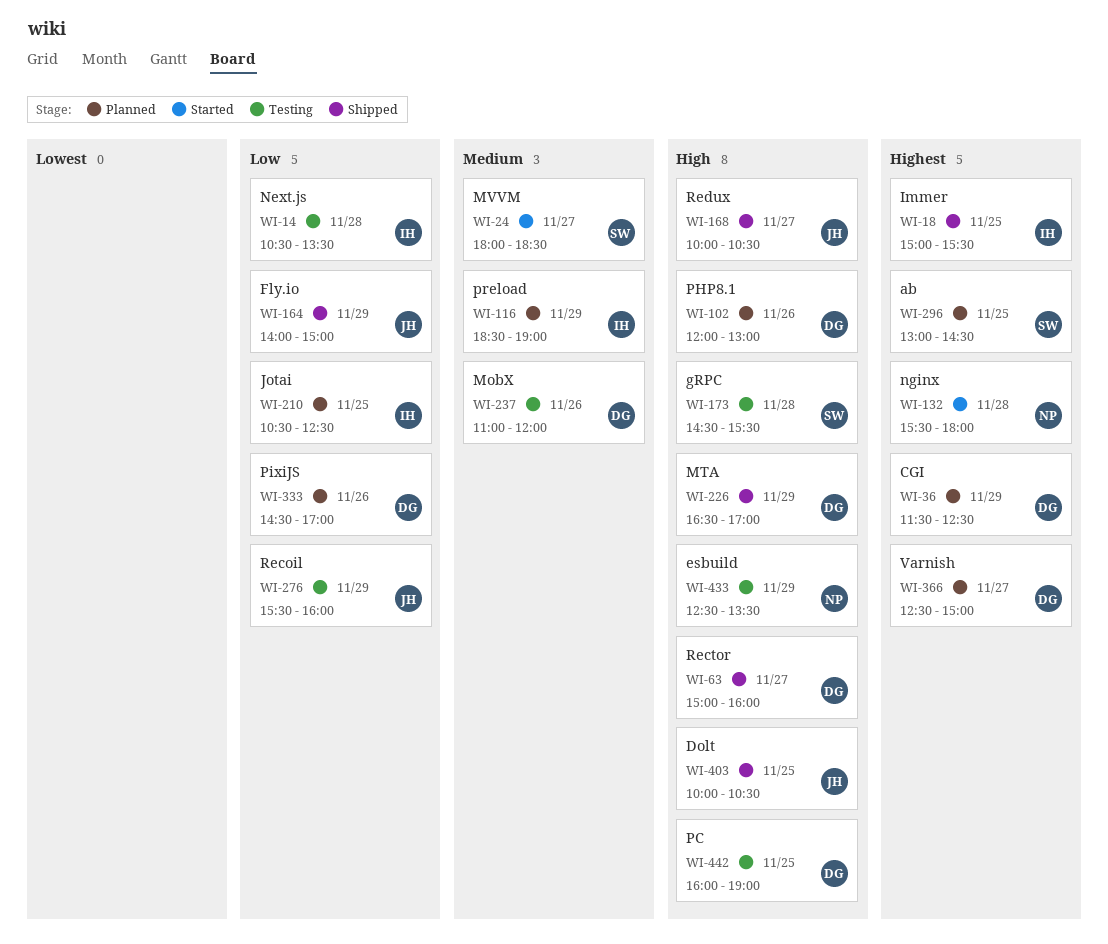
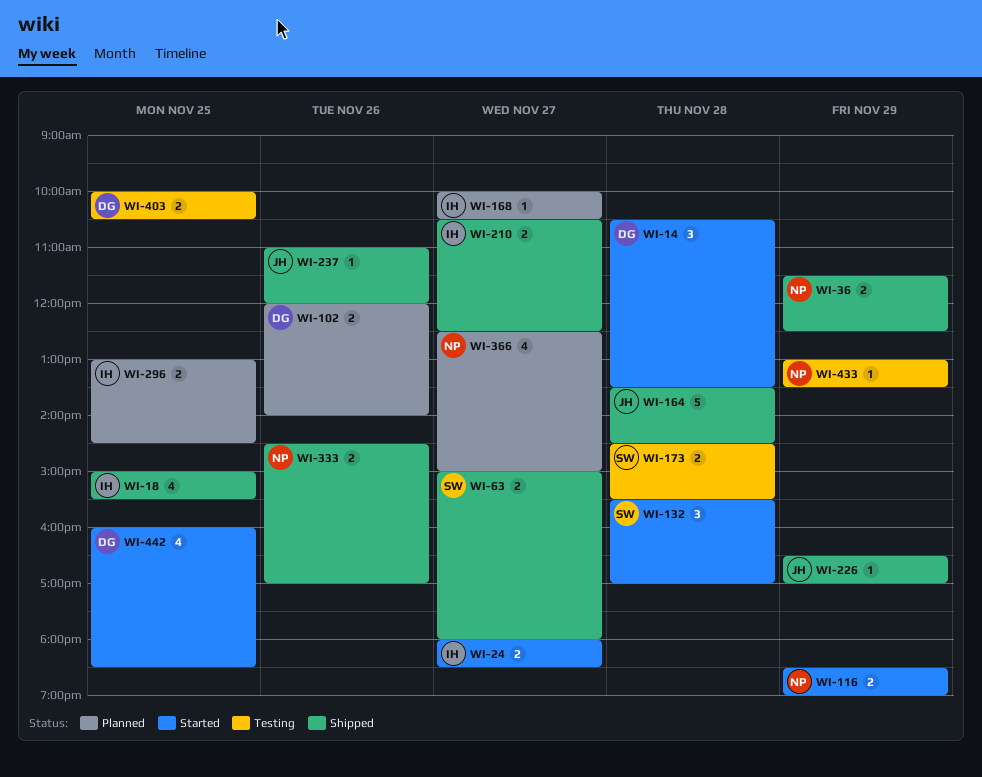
WI-14, status: Testing -> Started
WI-14, owner: IH -> DG
WI-24, owner: SW -> IH
WI-36, status: Planned -> Shipped
WI-36, owner: DG -> NP
WI-63, owner: DG -> SW
WI-63, ends: 16:00 -> 18:00
WI-102, ends: 13:00 -> 14:00
WI-116, status: Planned -> Started
WI-116, owner: IH -> NP
WI-132, owner: NP -> SW
WI-132, ends: 18:00 -> 17:00
WI-164, day: Nov 29 -> Nov 28
WI-164, begins: 14:00 -> 13:30
WI-164, ends: 15:00 -> 14:30
WI-168, status: Shipped -> Planned
WI-168, owner: JH -> IH
WI-210, status: Planned -> Shipped
WI-210, day: Nov 25 -> Nov 27
WI-226, owner: DG -> JH
WI-237, status: Testing -> Shipped
WI-237, owner: DG -> JH
WI-276: present -> none
WI-296, owner: SW -> IH
WI-333, status: Planned -> Shipped
WI-333, owner: DG -> NP
WI-366, owner: DG -> NP
WI-403, status: Shipped -> Testing
WI-403, owner: JH -> DG
WI-433, begins: 12:30 -> 13:00
WI-442, status: Testing -> Started
WI-442, ends: 19:00 -> 18:30

